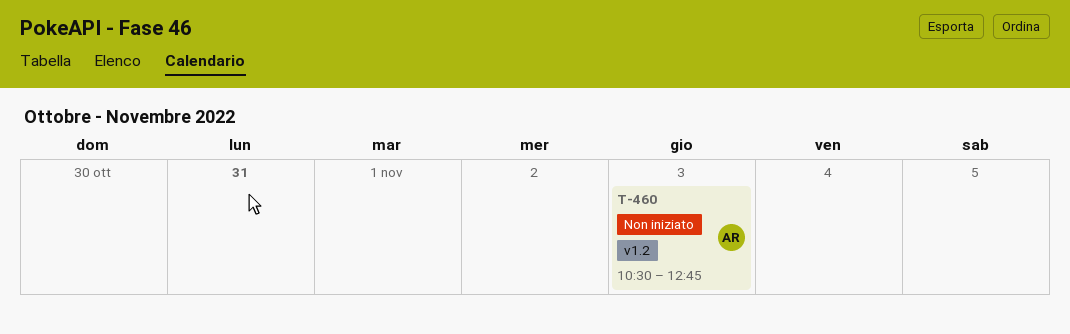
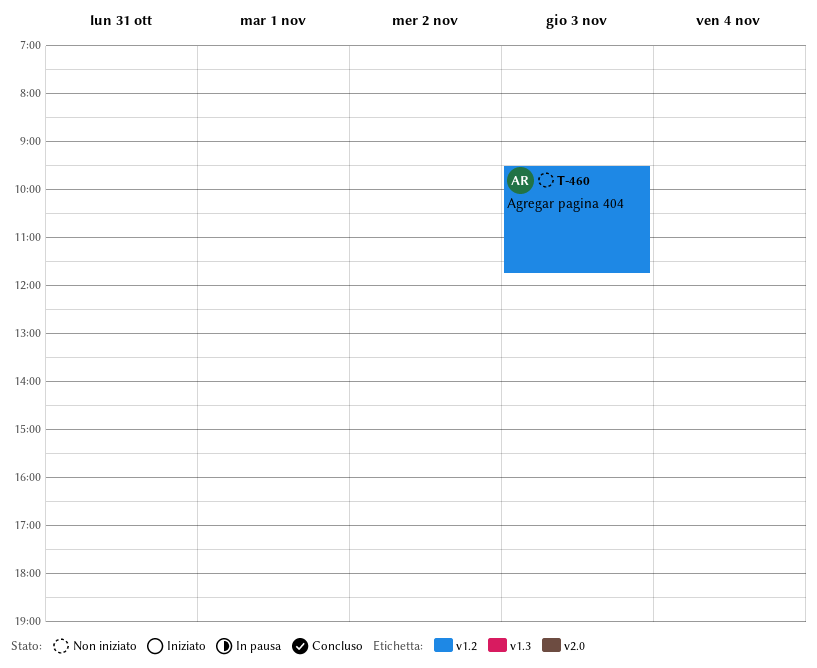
T-460, begins: 10:30 -> 09:30
T-460, ends: 12:45 -> 11:45

